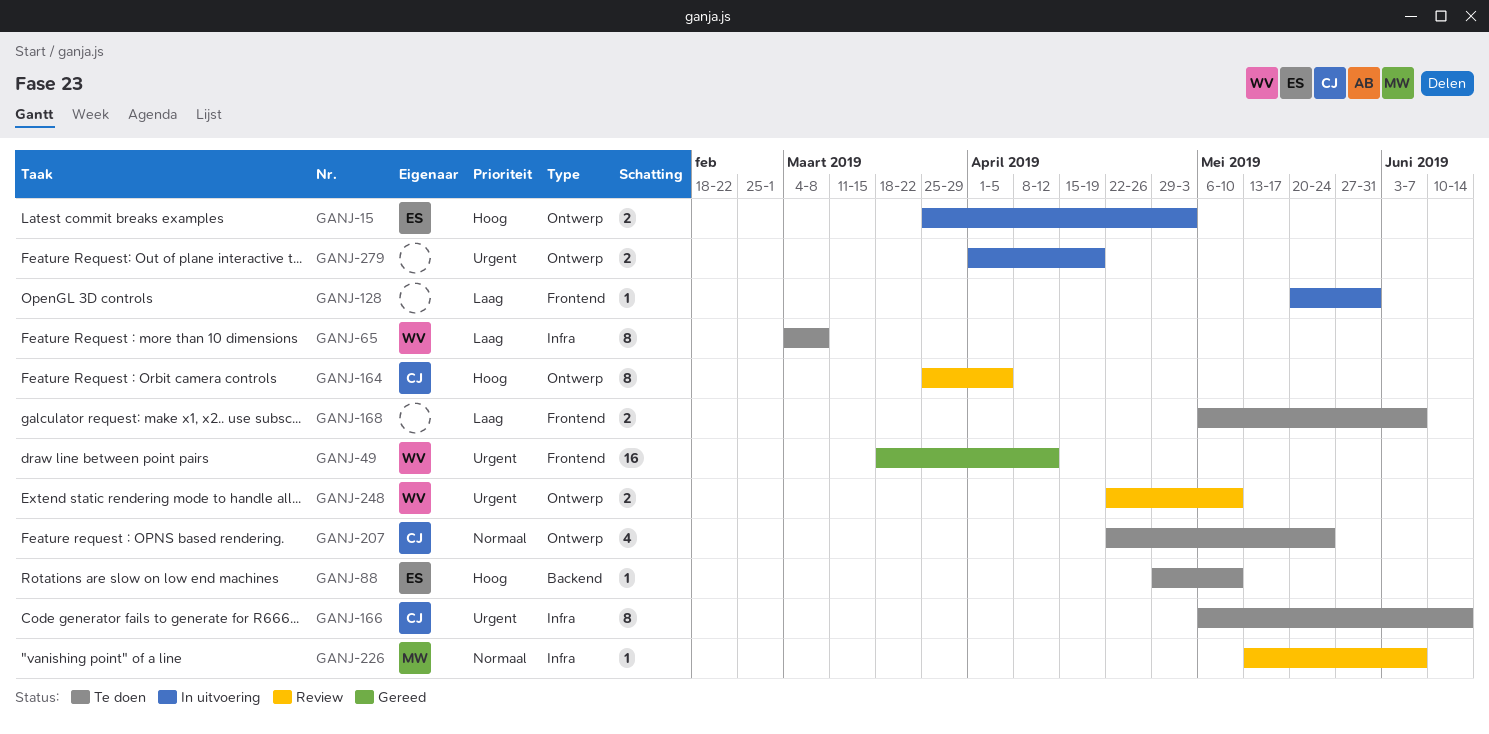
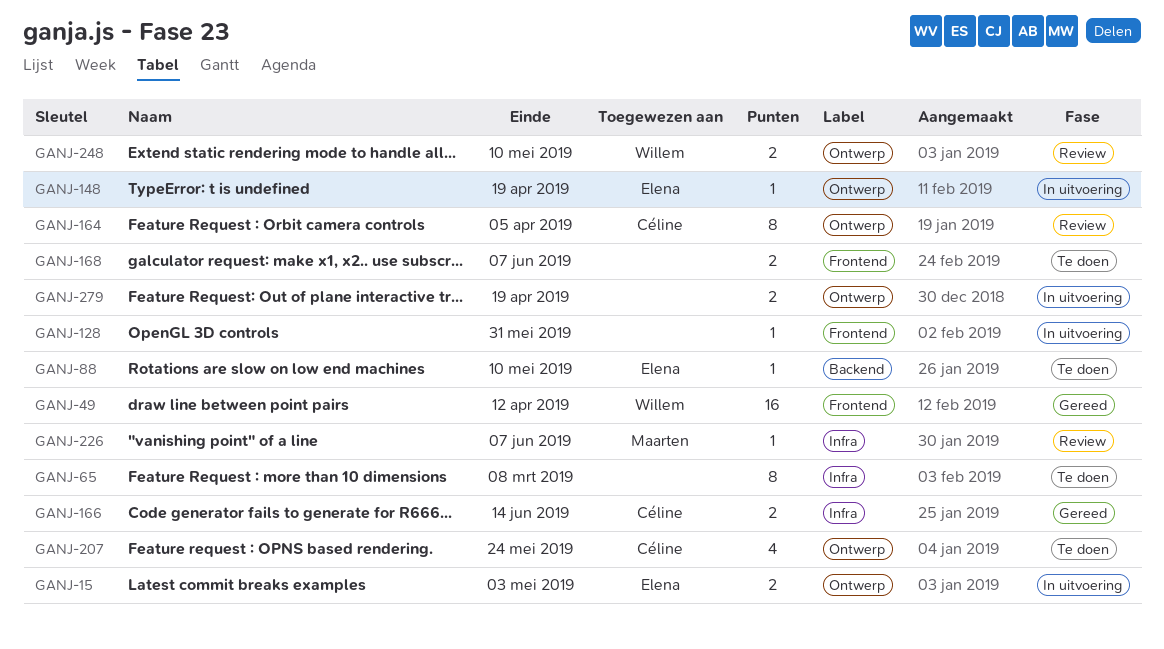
GANJ-65, owner: Willem -> none
GANJ-148: none -> present
GANJ-166, status: Te doen -> Gereed
GANJ-166, estimate: 8 -> 2

